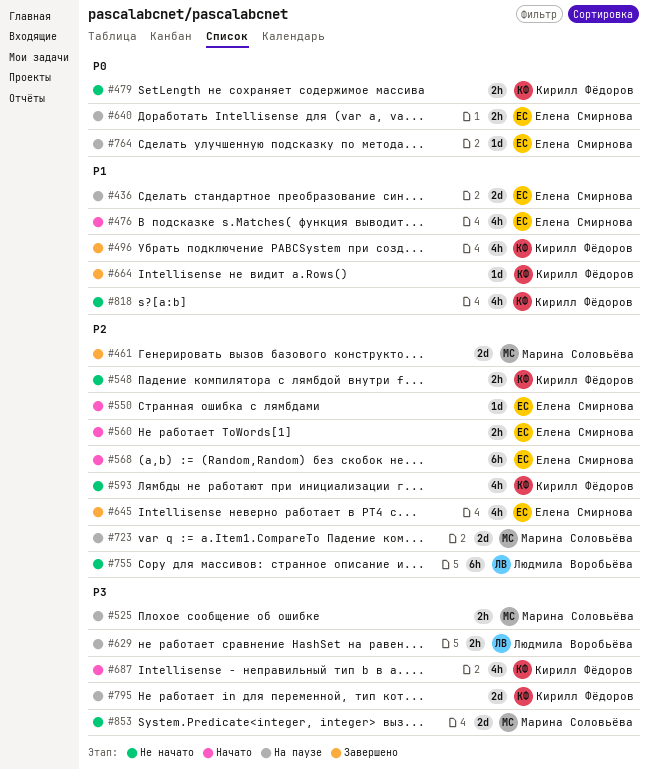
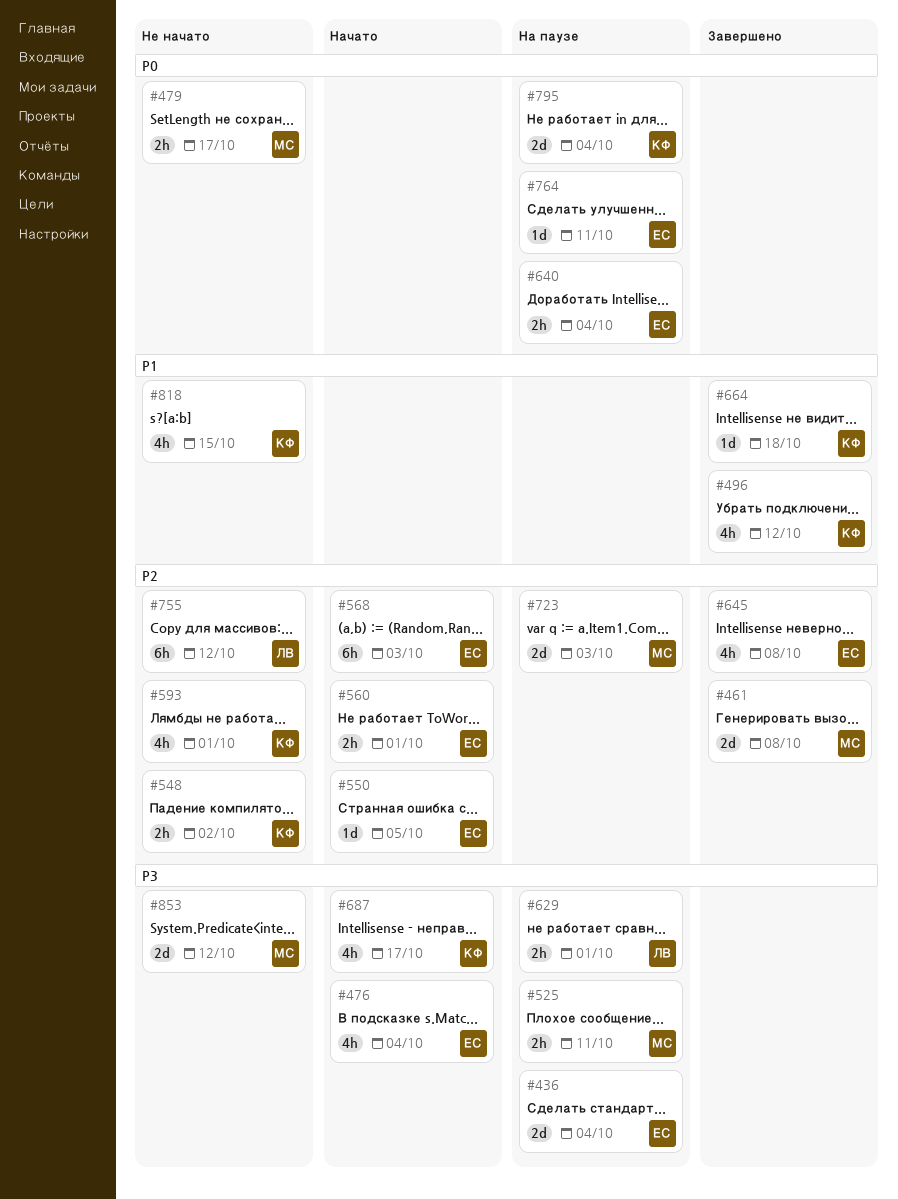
#436, priority: P1 -> P3
#476, priority: P1 -> P3
#479, owner: Кирилл Фёдоров -> Марина Соловьёва
#795, priority: P3 -> P0

